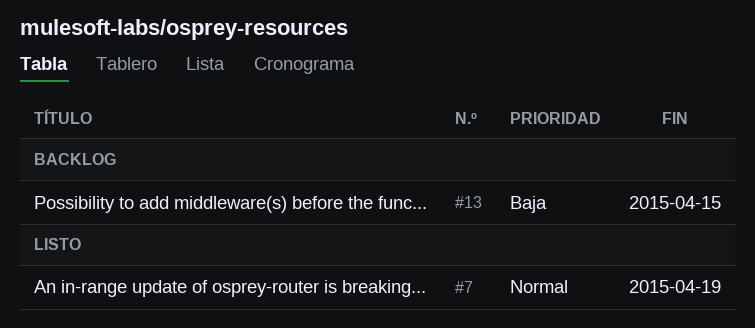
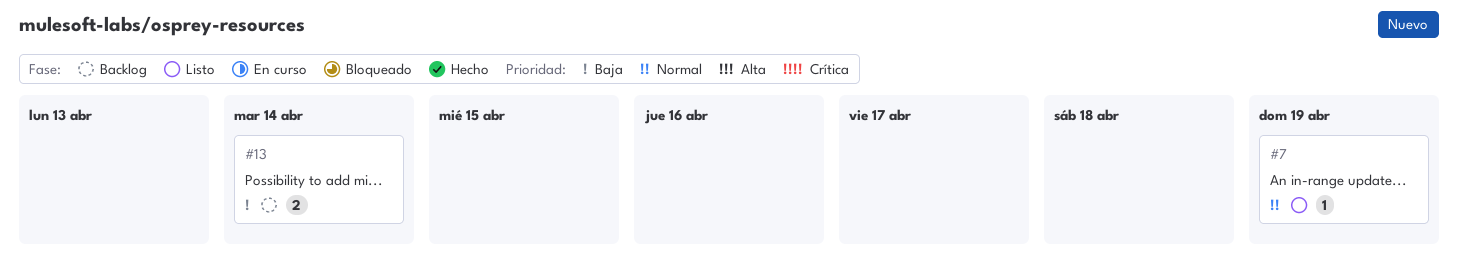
#13, due: Apr 15 -> Apr 14

